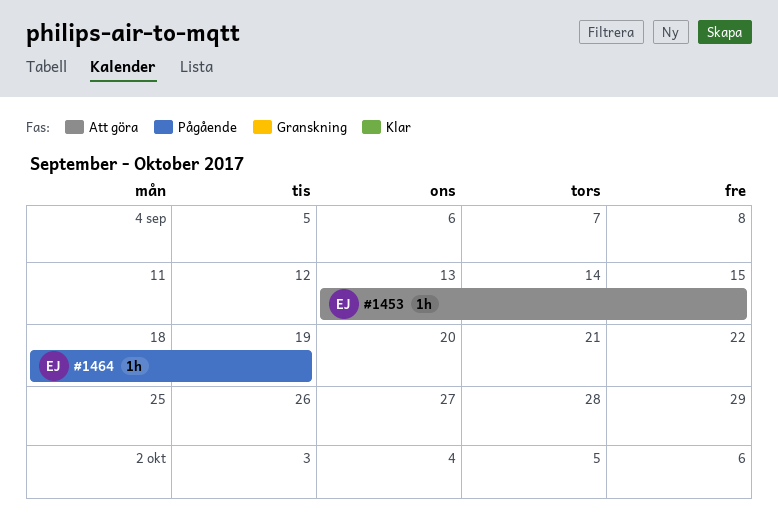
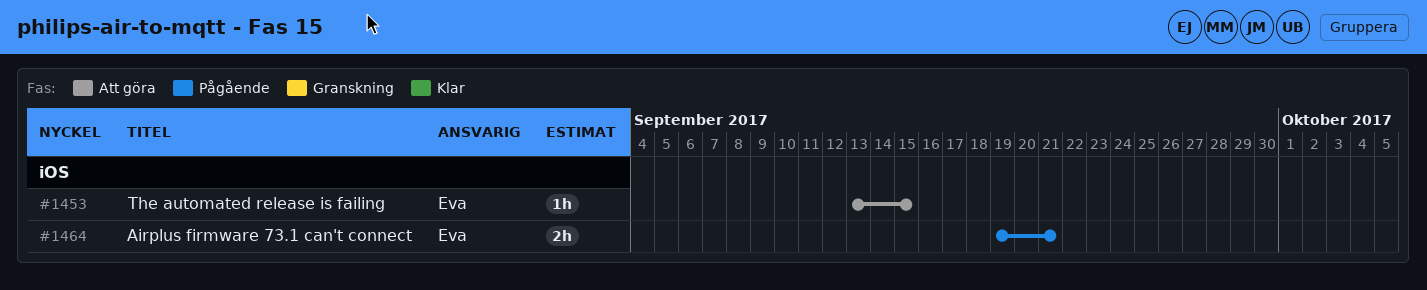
#1464, estimate: 1h -> 2h
#1464, start: Sep 18 -> Sep 19
#1464, due: Sep 19 -> Sep 21

